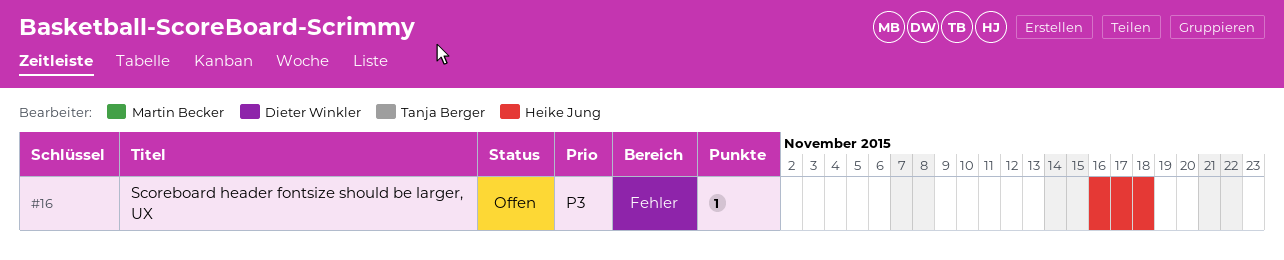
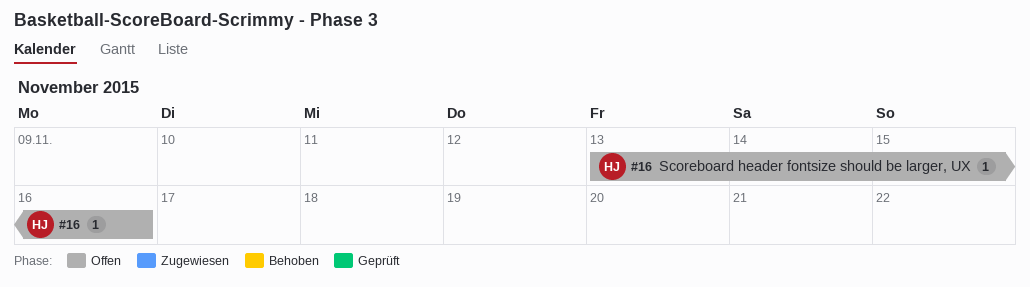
#16, start: Nov 16 -> Nov 13
#16, due: Nov 18 -> Nov 16

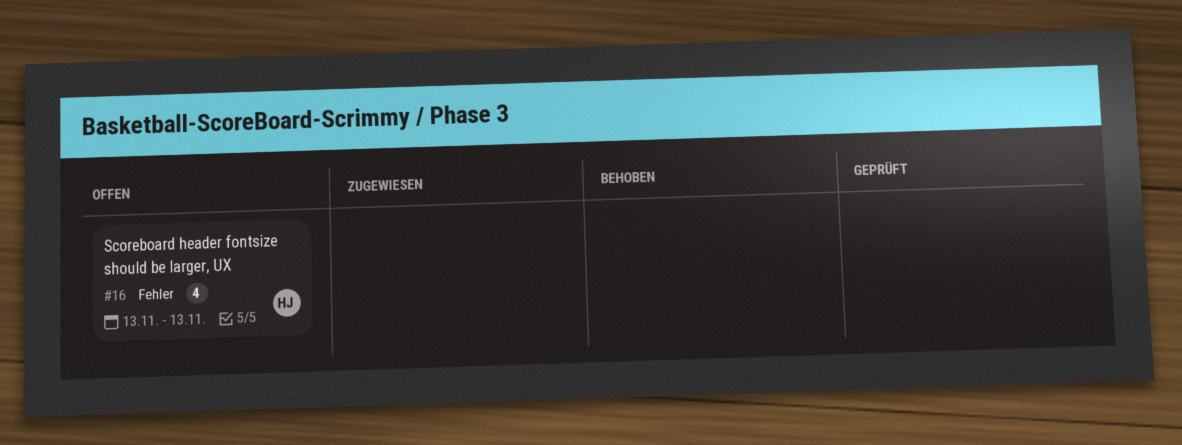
#16, estimate: 1 -> 4
#16, due: Nov 16 -> Nov 13

